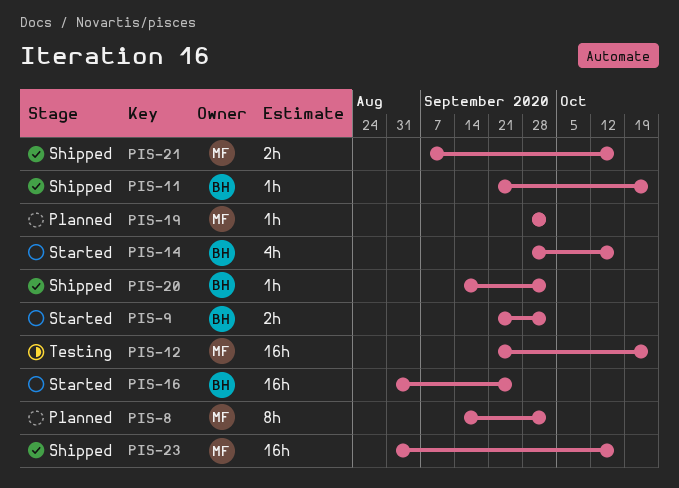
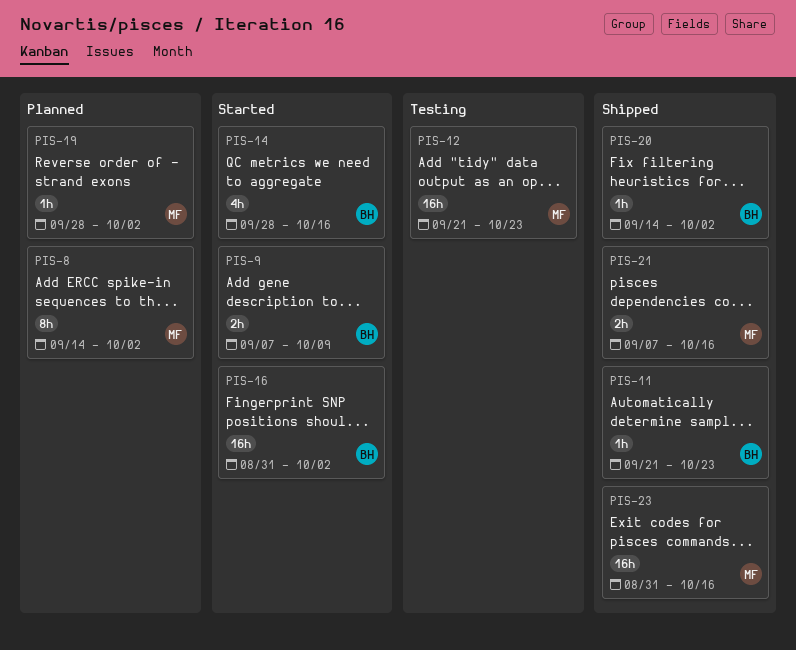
PIS-9, start: Sep 21 -> Sep 7
PIS-9, due: Oct 2 -> Oct 9
PIS-16, due: Sep 25 -> Oct 2

